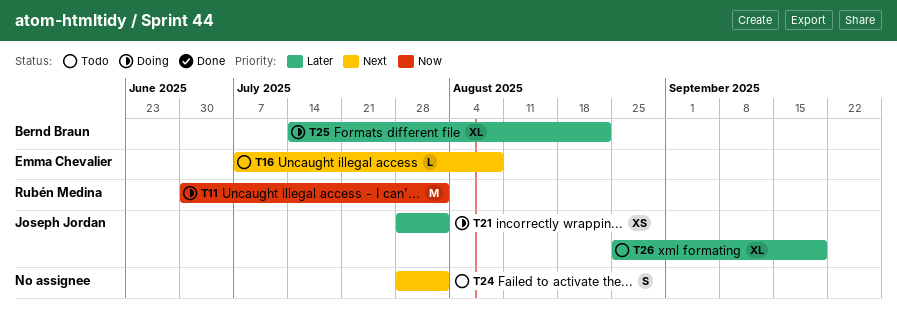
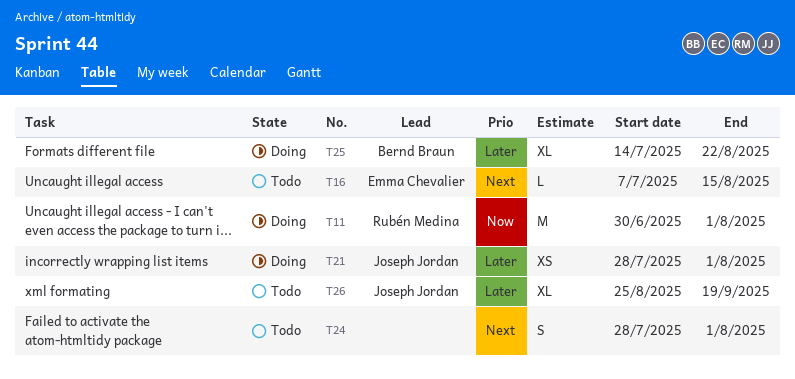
T16, due: Aug 8 -> Aug 15

